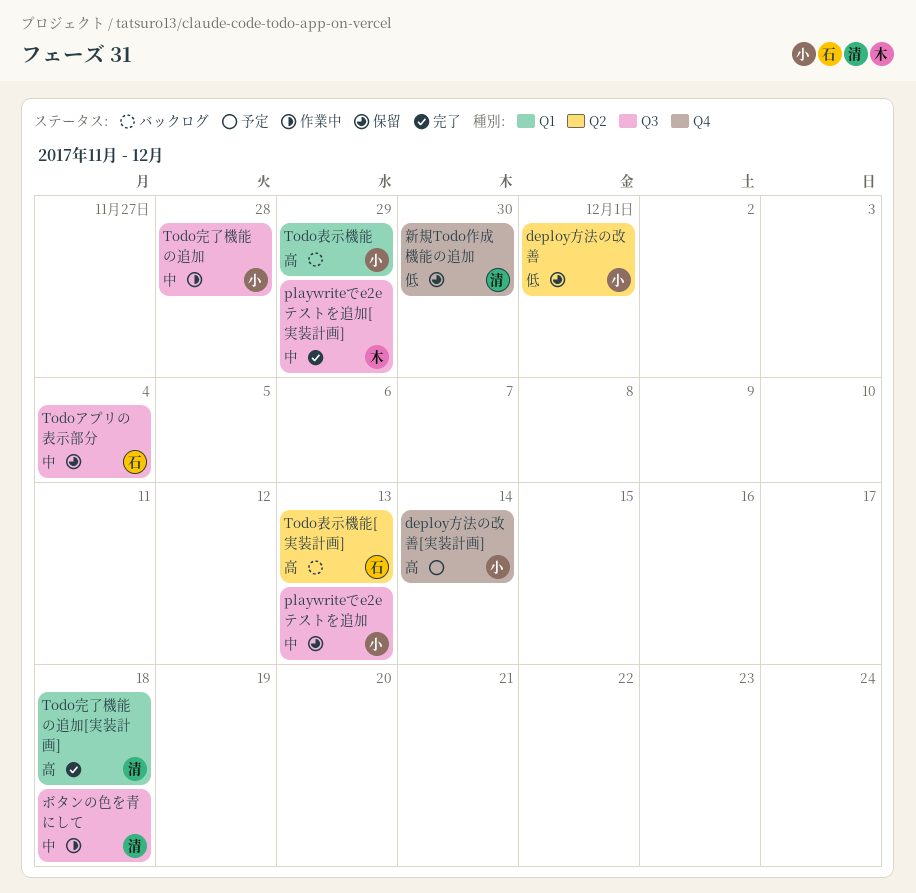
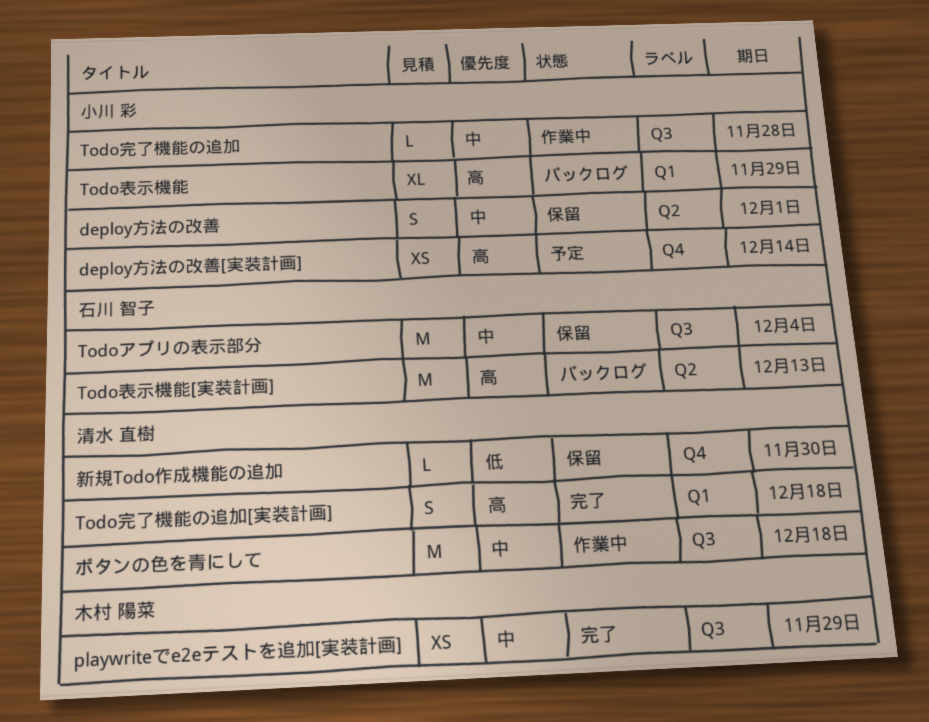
deploy方法の改善, priority: 低 -> 中
playwriteでe2eテストを追加: present -> none

